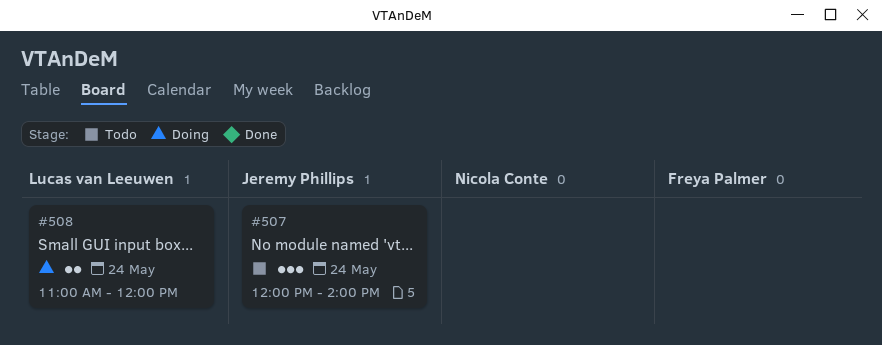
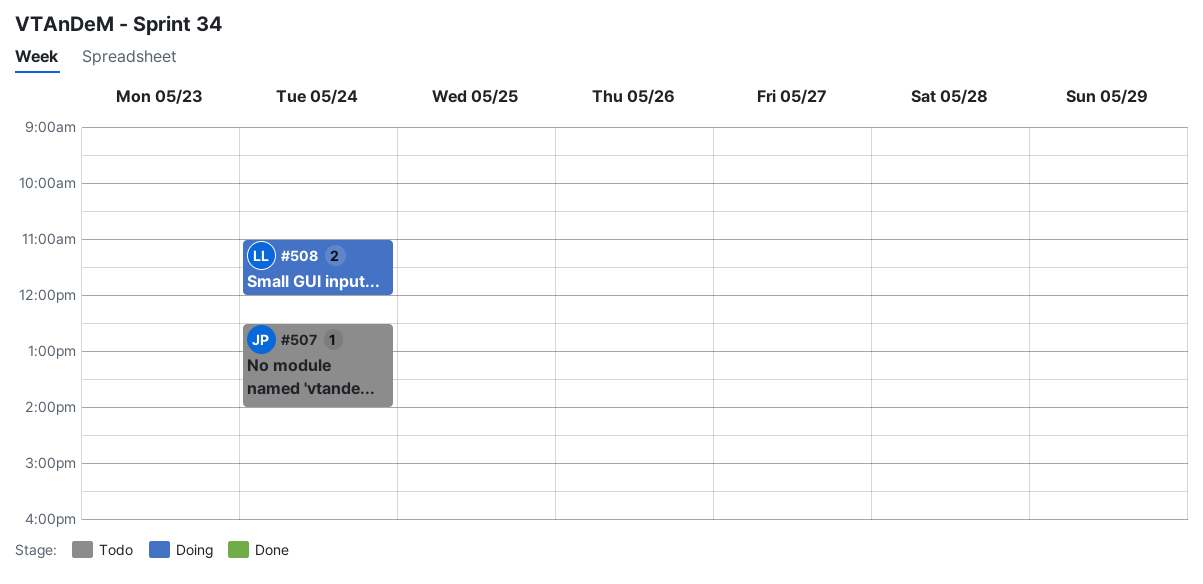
#507, estimate: 3 -> 1
#507, begins: 12:00 -> 12:30

